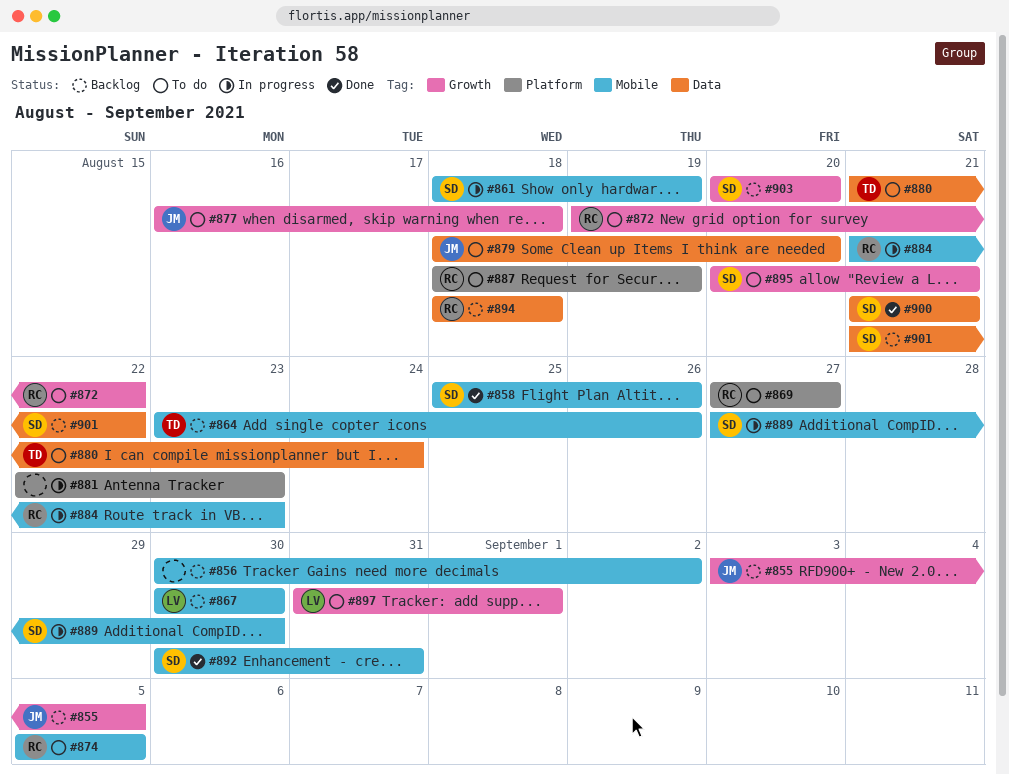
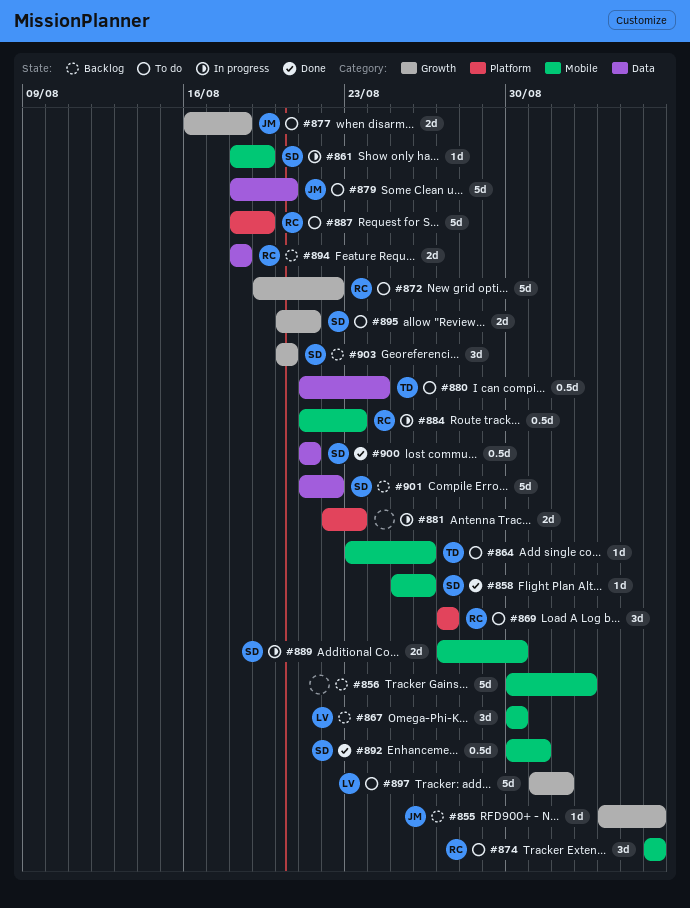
#864, status: Backlog -> To do

